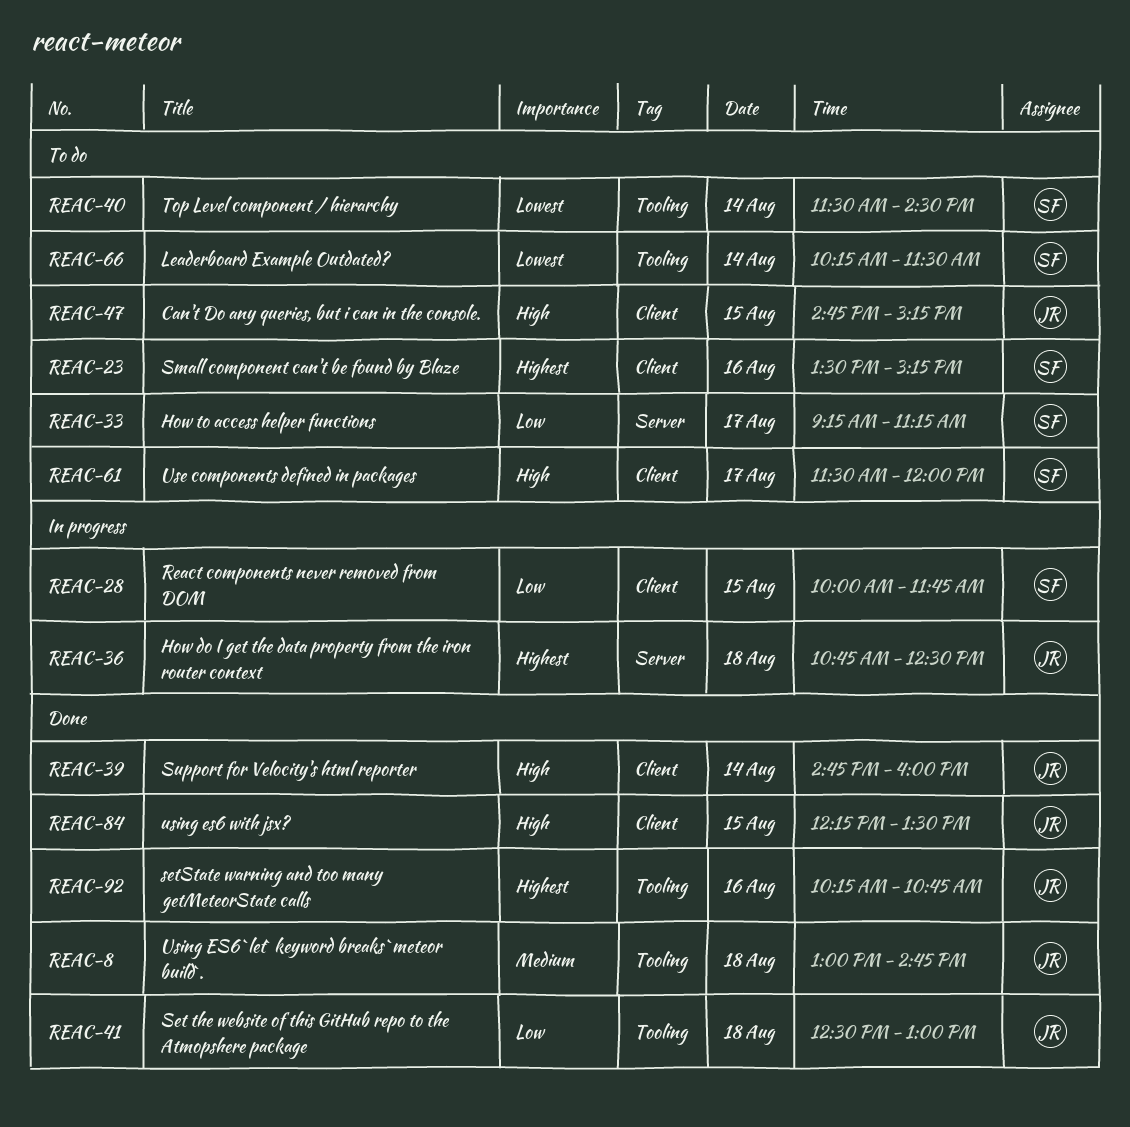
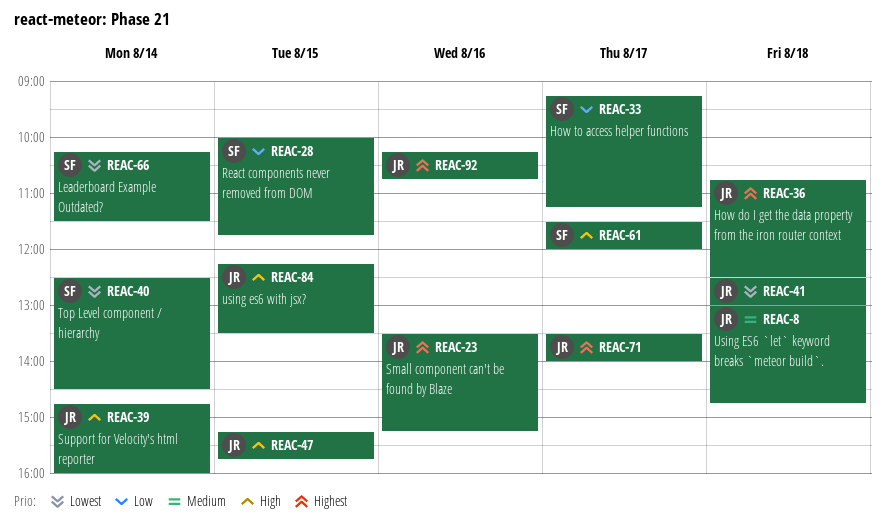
REAC-23, owner: SF -> JR
REAC-40, begins: 11:30 -> 12:30
REAC-41, priority: Low -> Lowest
REAC-47, begins: 14:45 -> 15:15
REAC-47, ends: 15:15 -> 15:45
REAC-71: none -> present

